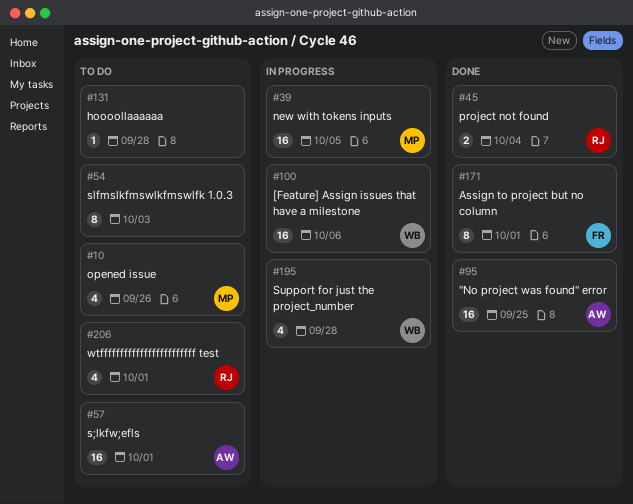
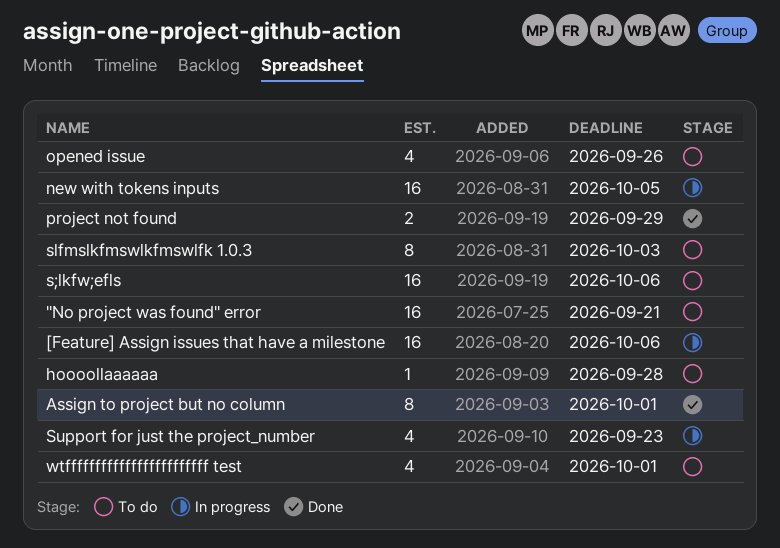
"No project was found" error, status: Done -> To do
"No project was found" error, due: Sep 25 -> Sep 21
project not found, due: Oct 4 -> Sep 29
s;lkfw;efls, due: Oct 1 -> Oct 6
Support for just the project_number, due: Sep 28 -> Sep 23

